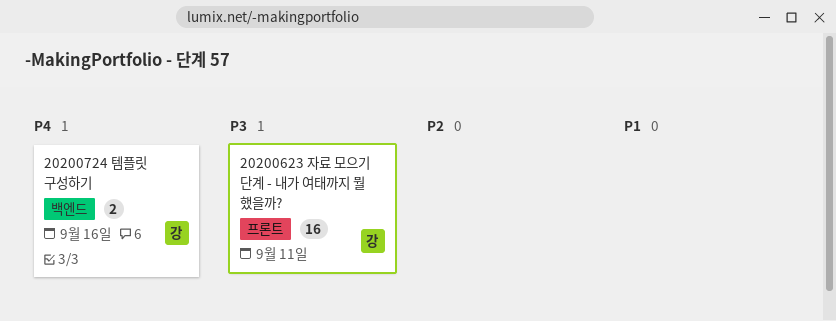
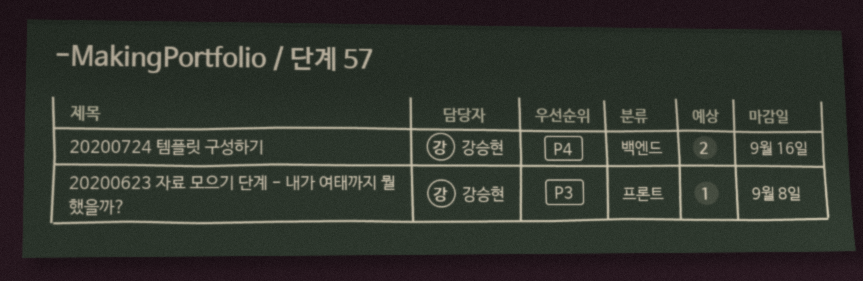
20200623 자료 모으기 단계 - 내가 여태까지 뭘 했을까?, estimate: 16 -> 1
20200623 자료 모으기 단계 - 내가 여태까지 뭘 했을까?, due: Sep 11 -> Sep 8

